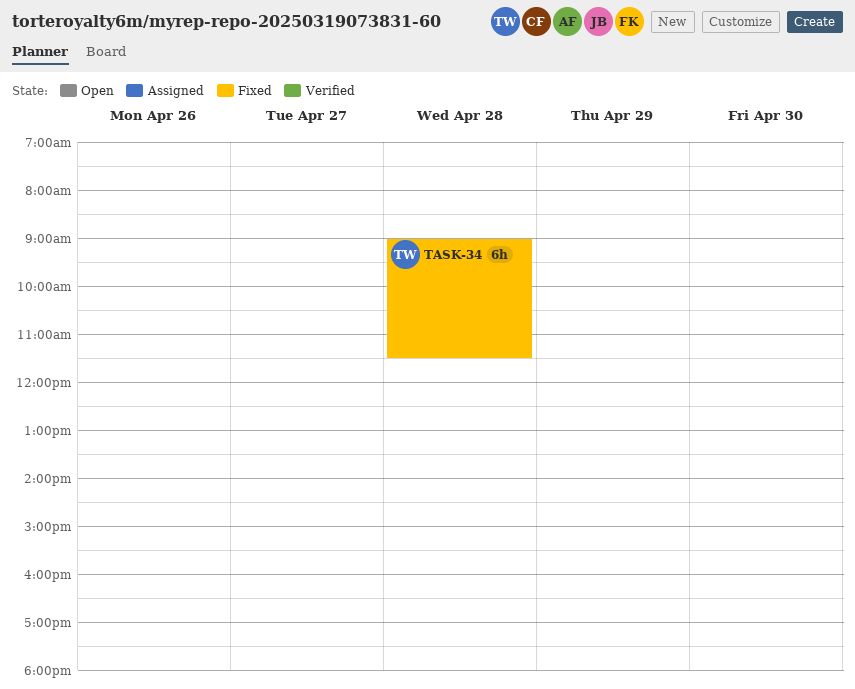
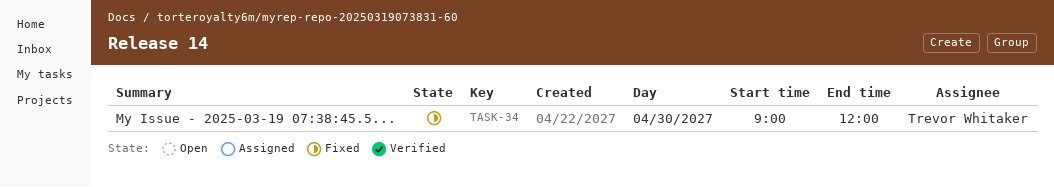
TASK-34, day: Apr 28 -> Apr 30
TASK-34, ends: 11:30 -> 12:00

